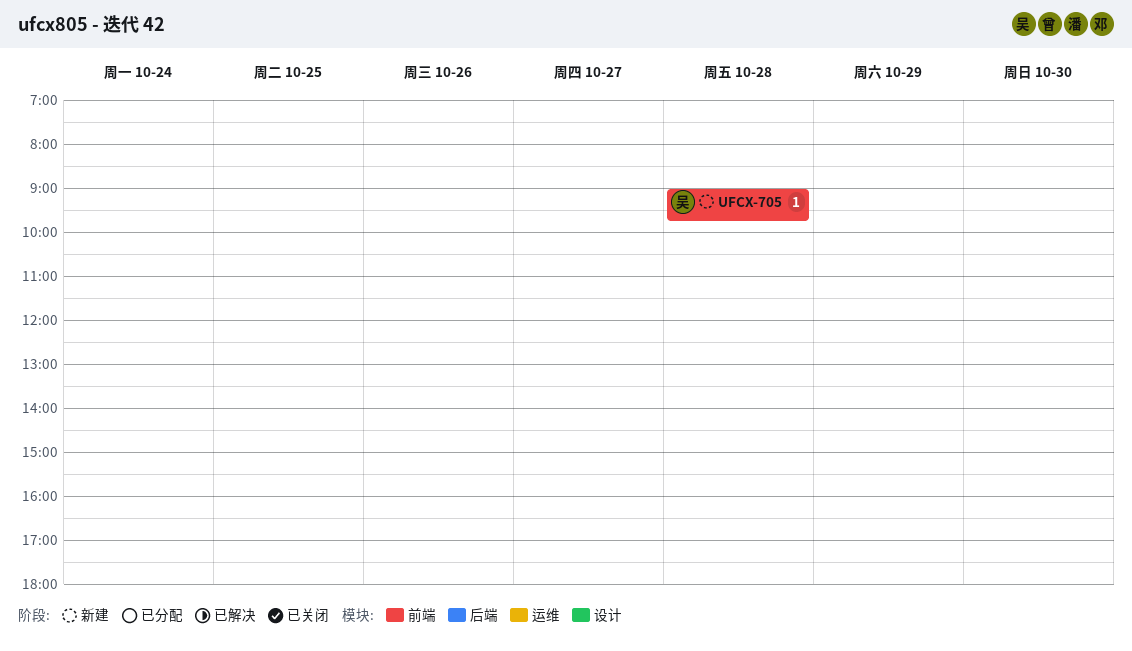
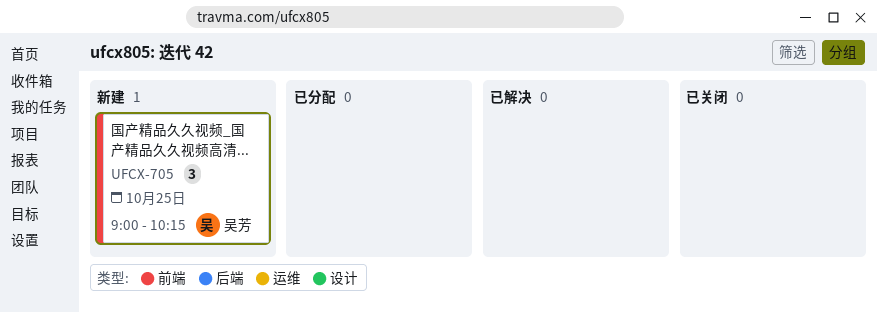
UFCX-705, estimate: 1 -> 3
UFCX-705, day: Oct 28 -> Oct 25
UFCX-705, ends: 09:45 -> 10:15

